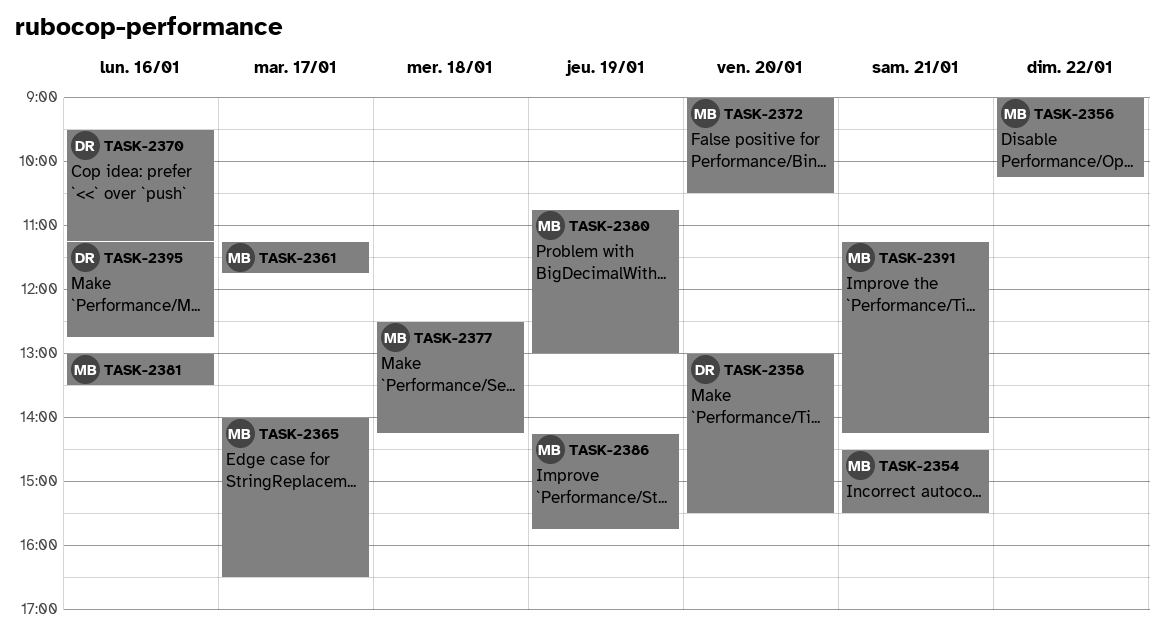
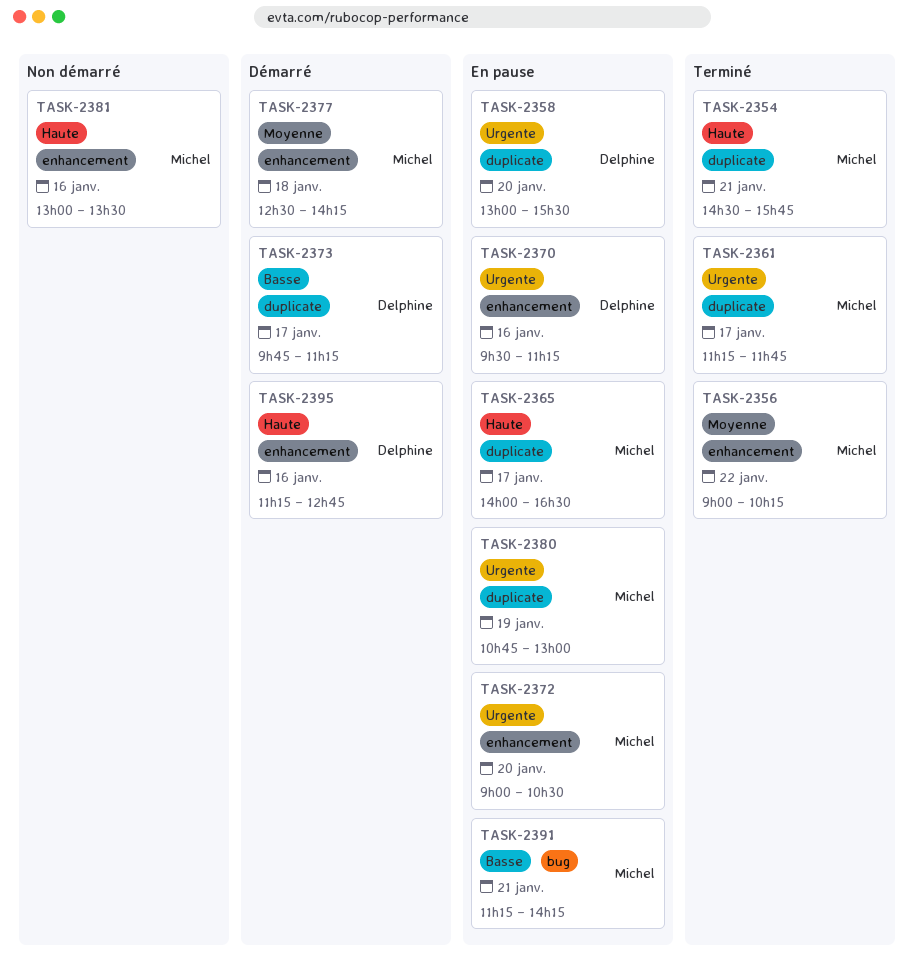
TASK-2354, ends: 15:30 -> 15:45
TASK-2373: none -> present
TASK-2386: present -> none

